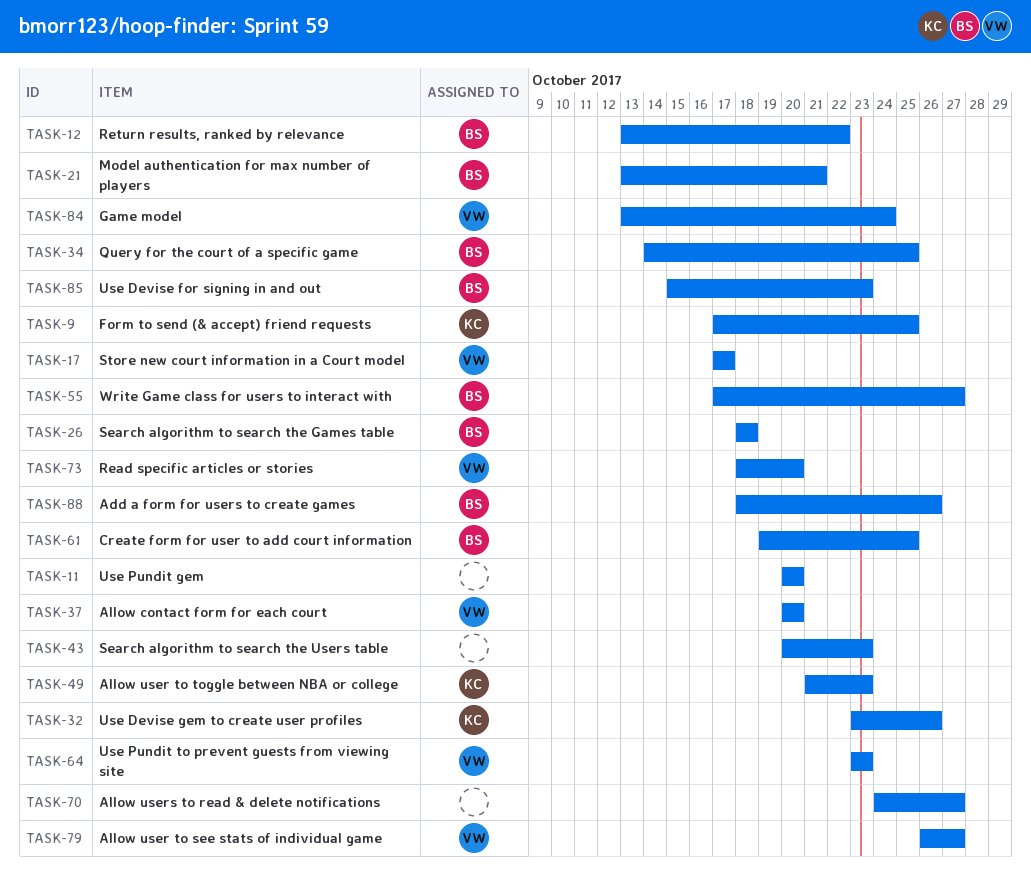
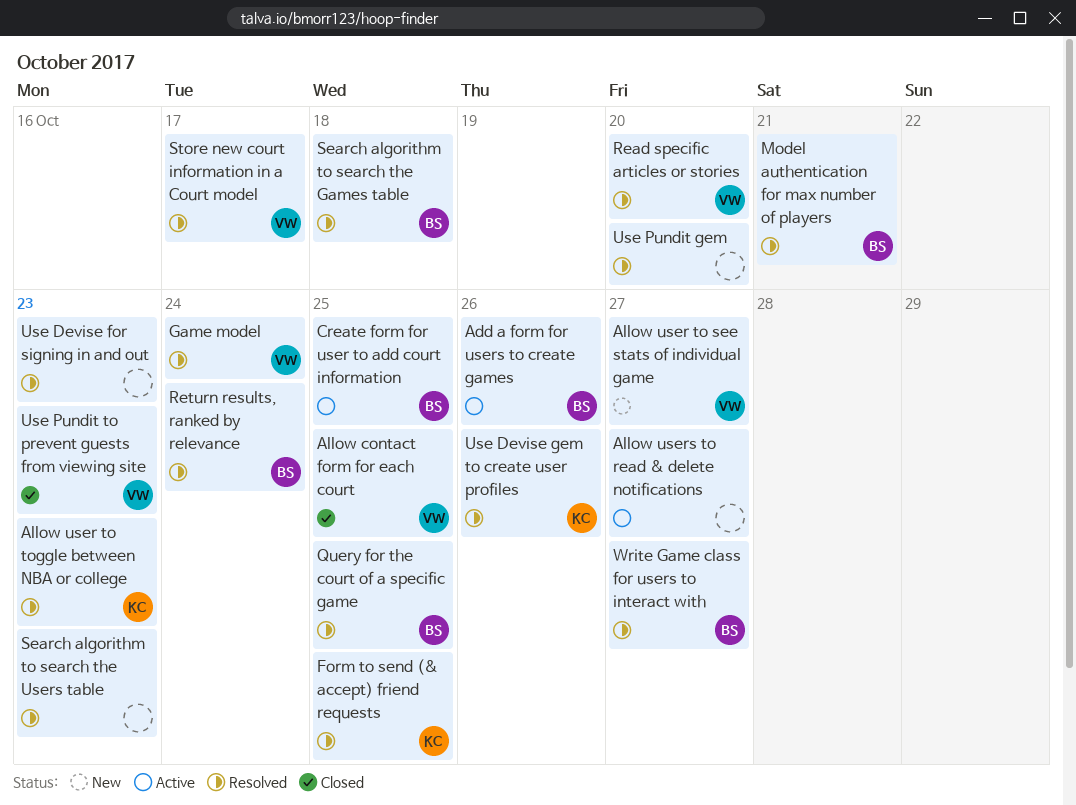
Allow contact form for each court, due: Oct 20 -> Oct 25
Return results, ranked by relevance, due: Oct 22 -> Oct 24
Use Devise for signing in and out, owner: BS -> none

